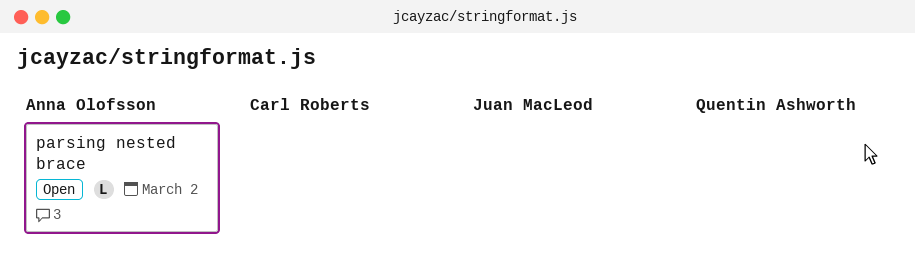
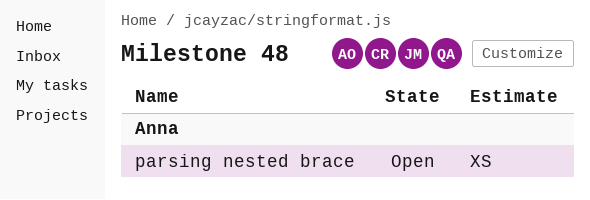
parsing nested brace, estimate: L -> XS

